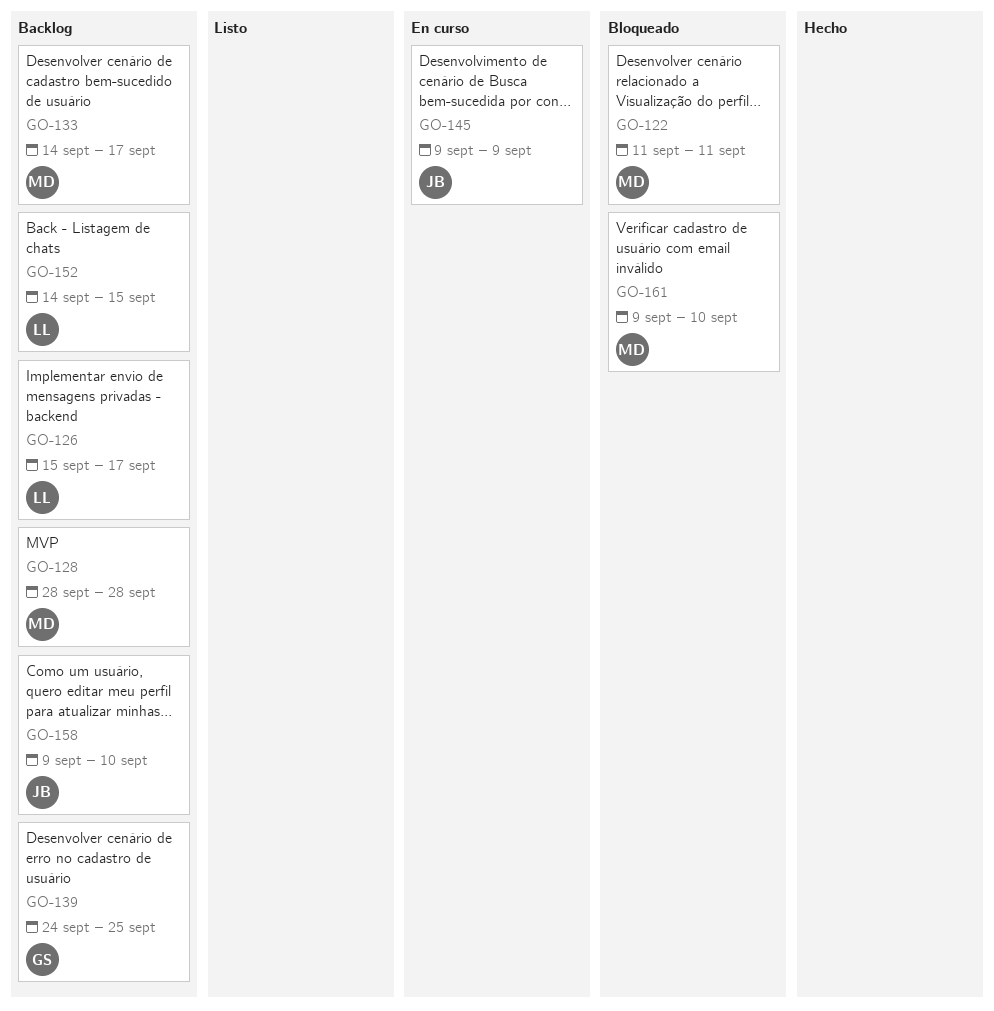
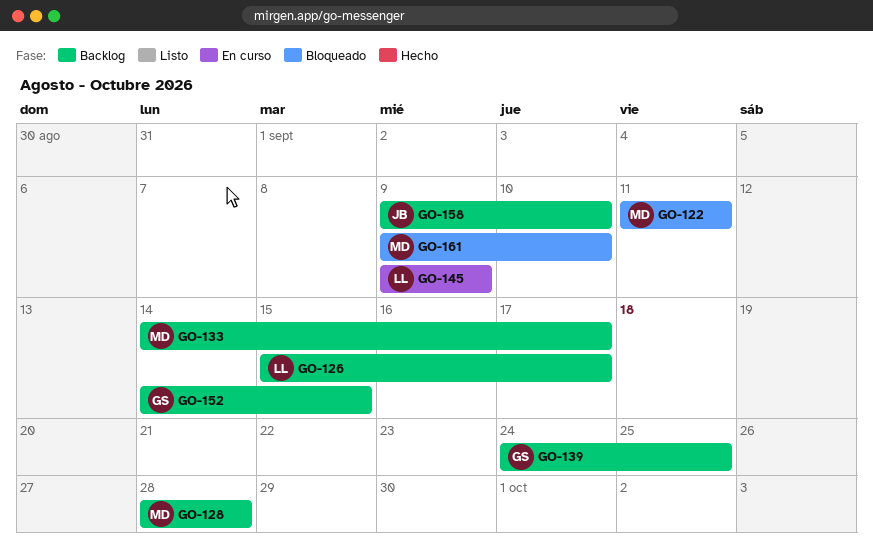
GO-145, owner: JB -> LL
GO-152, owner: LL -> GS

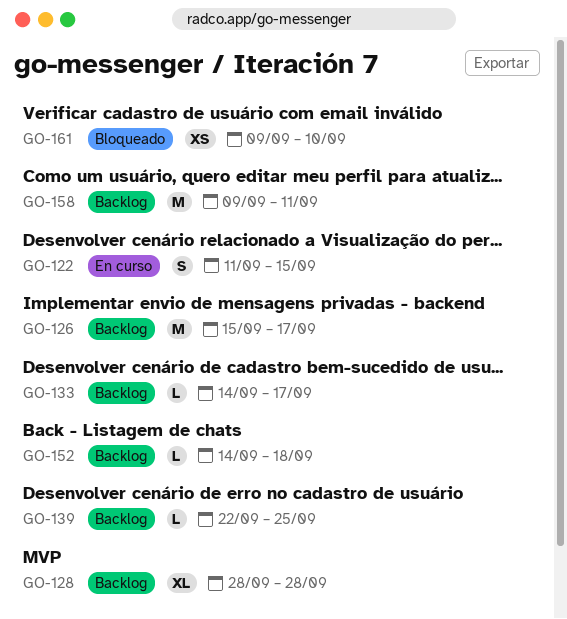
GO-122, status: Bloqueado -> En curso
GO-122, due: Sep 11 -> Sep 15
GO-139, start: Sep 24 -> Sep 22
GO-145: present -> none
GO-152, due: Sep 15 -> Sep 18
GO-158, due: Sep 10 -> Sep 11

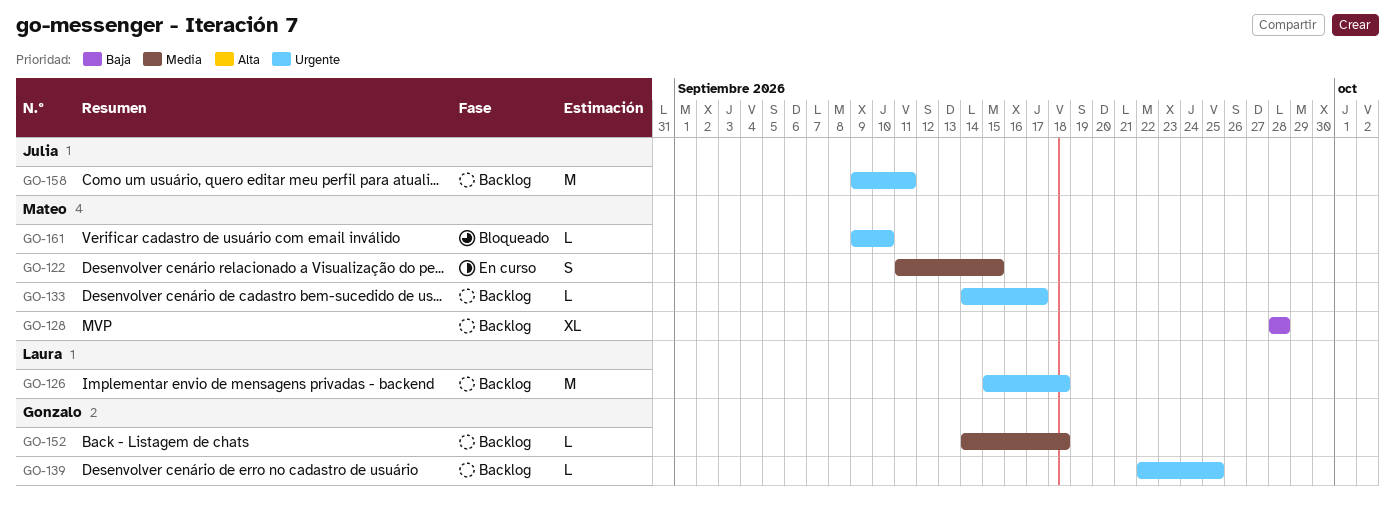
GO-126, due: Sep 17 -> Sep 18
GO-161, estimate: XS -> L

